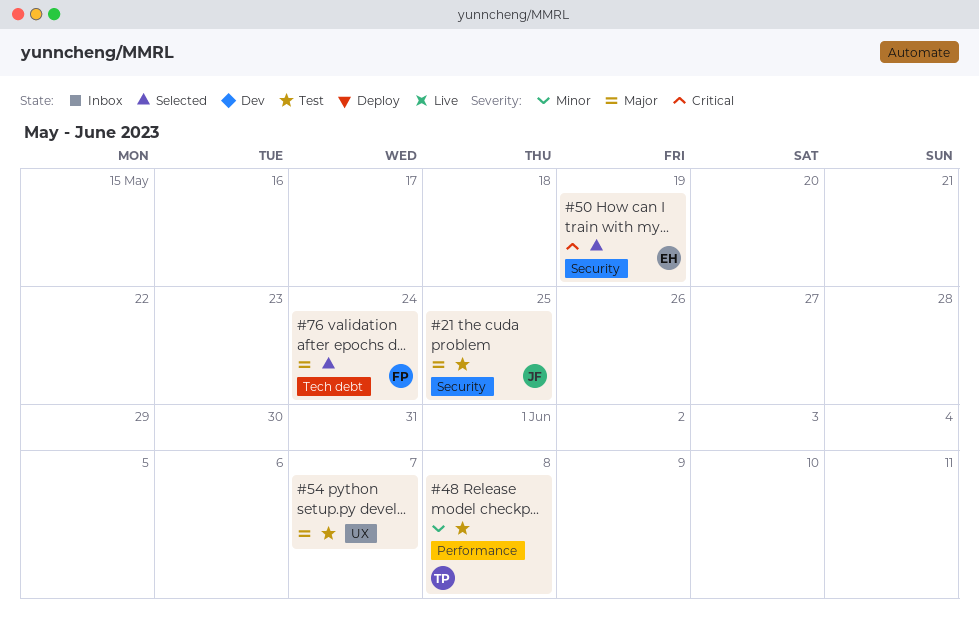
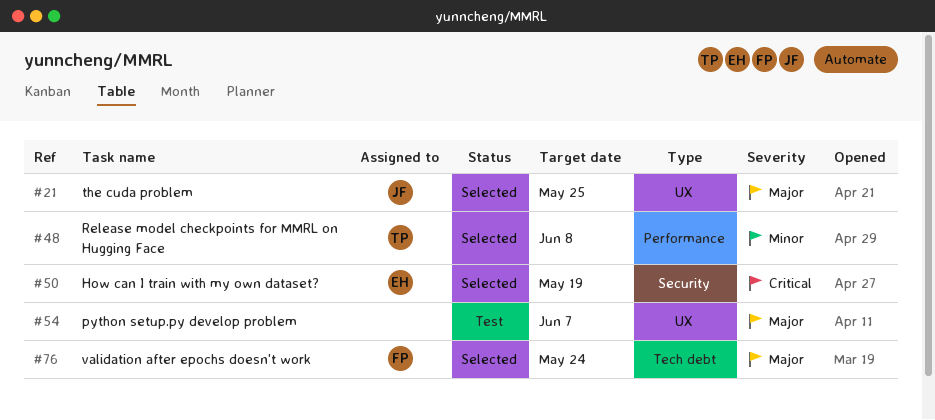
#21, status: Test -> Selected
#21, label: Security -> UX
#48, status: Test -> Selected

